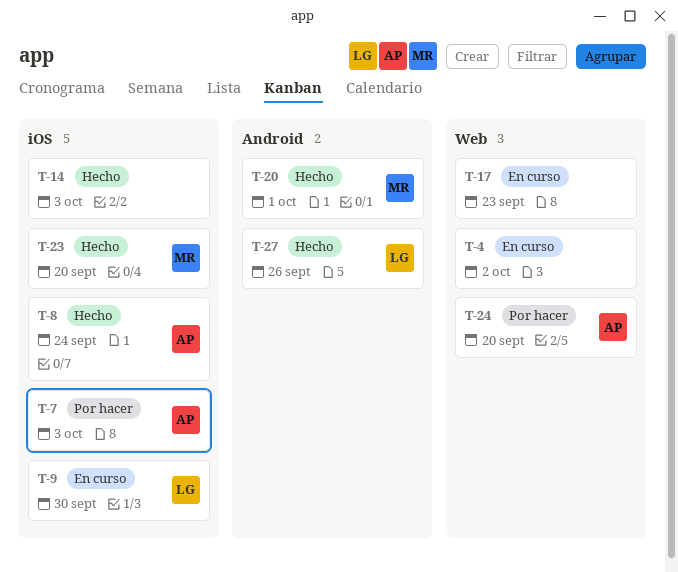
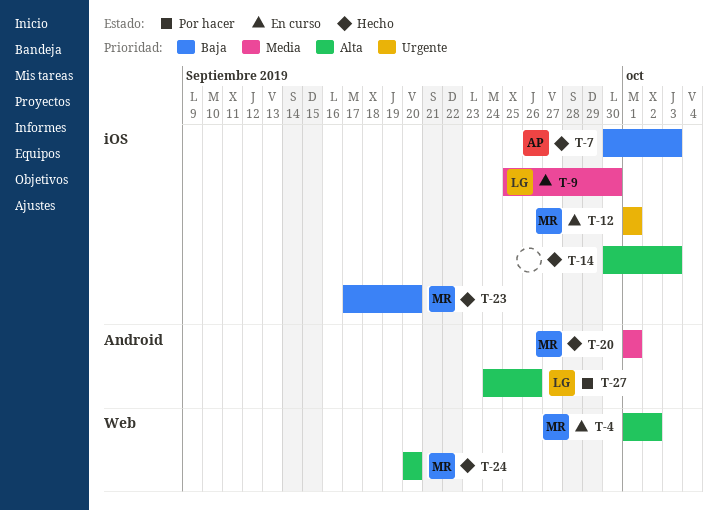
T-4, owner: none -> MR
T-7, status: Por hacer -> Hecho
T-8: present -> none
T-12: none -> present
T-17: present -> none
T-24, status: Por hacer -> Hecho
T-24, owner: AP -> MR
T-27, status: Hecho -> Por hacer

